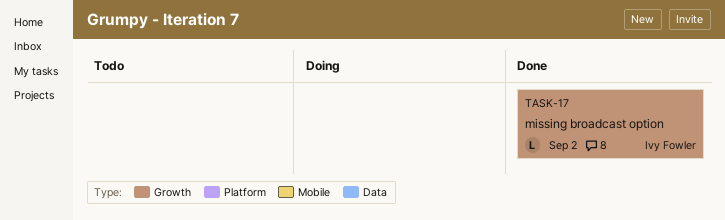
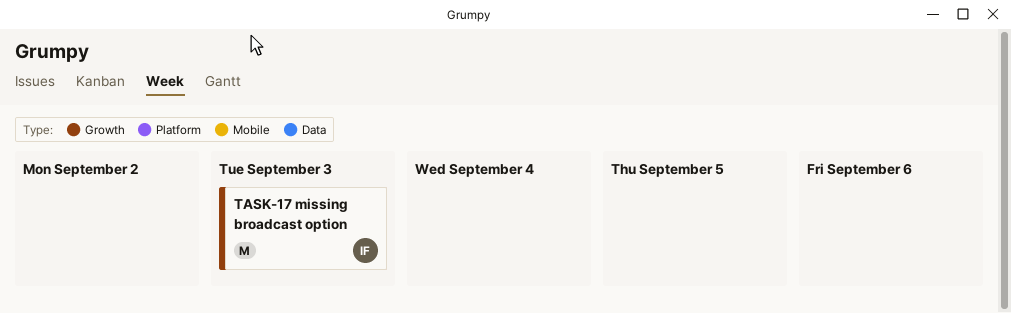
TASK-17, estimate: L -> M
TASK-17, due: Sep 2 -> Sep 3

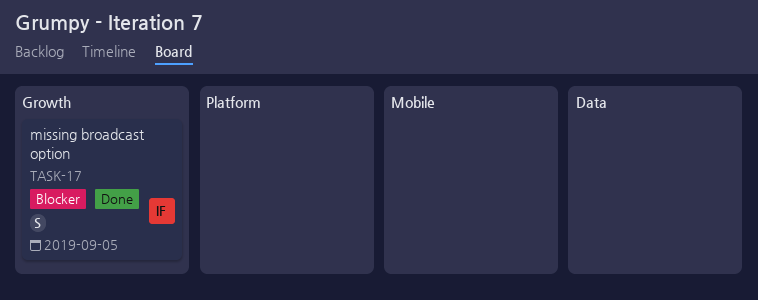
TASK-17, estimate: M -> S
TASK-17, due: Sep 3 -> Sep 5

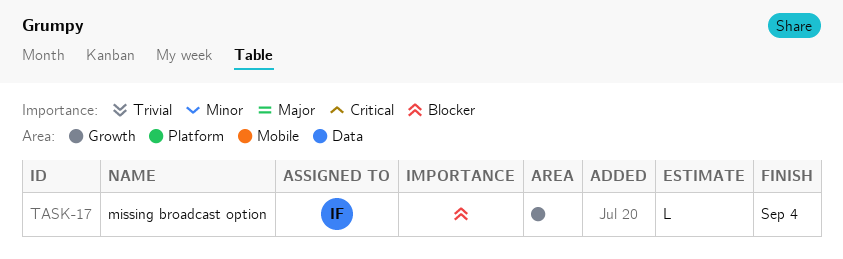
TASK-17, estimate: S -> L
TASK-17, due: Sep 5 -> Sep 4

